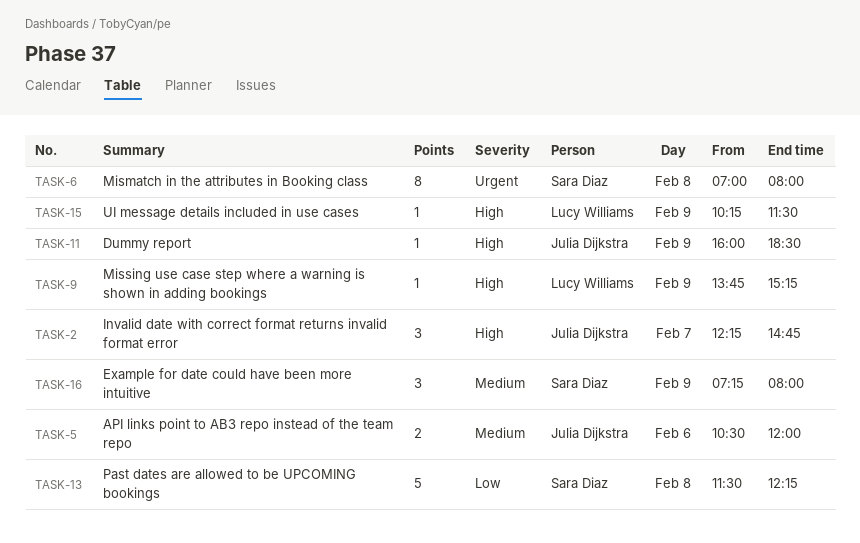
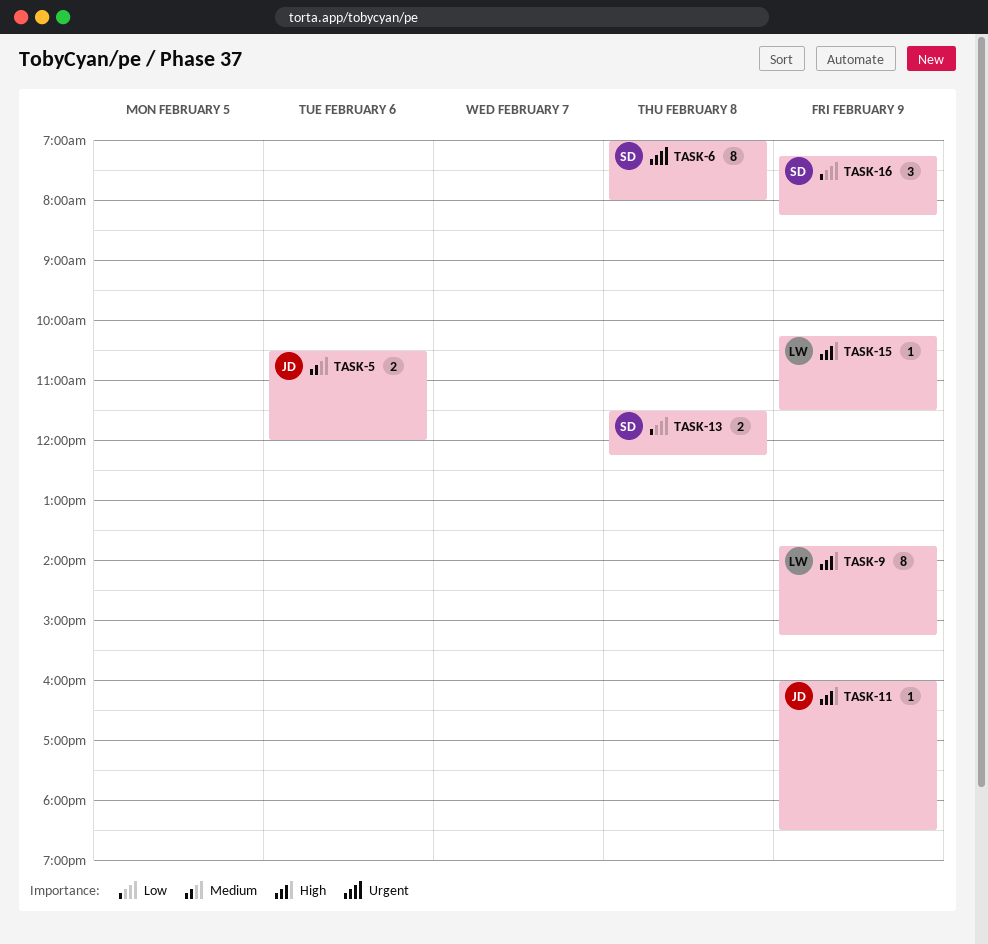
TASK-2: present -> none
TASK-9, estimate: 1 -> 8
TASK-13, estimate: 5 -> 2
TASK-16, priority: Medium -> Low
TASK-16, ends: 08:00 -> 08:15

